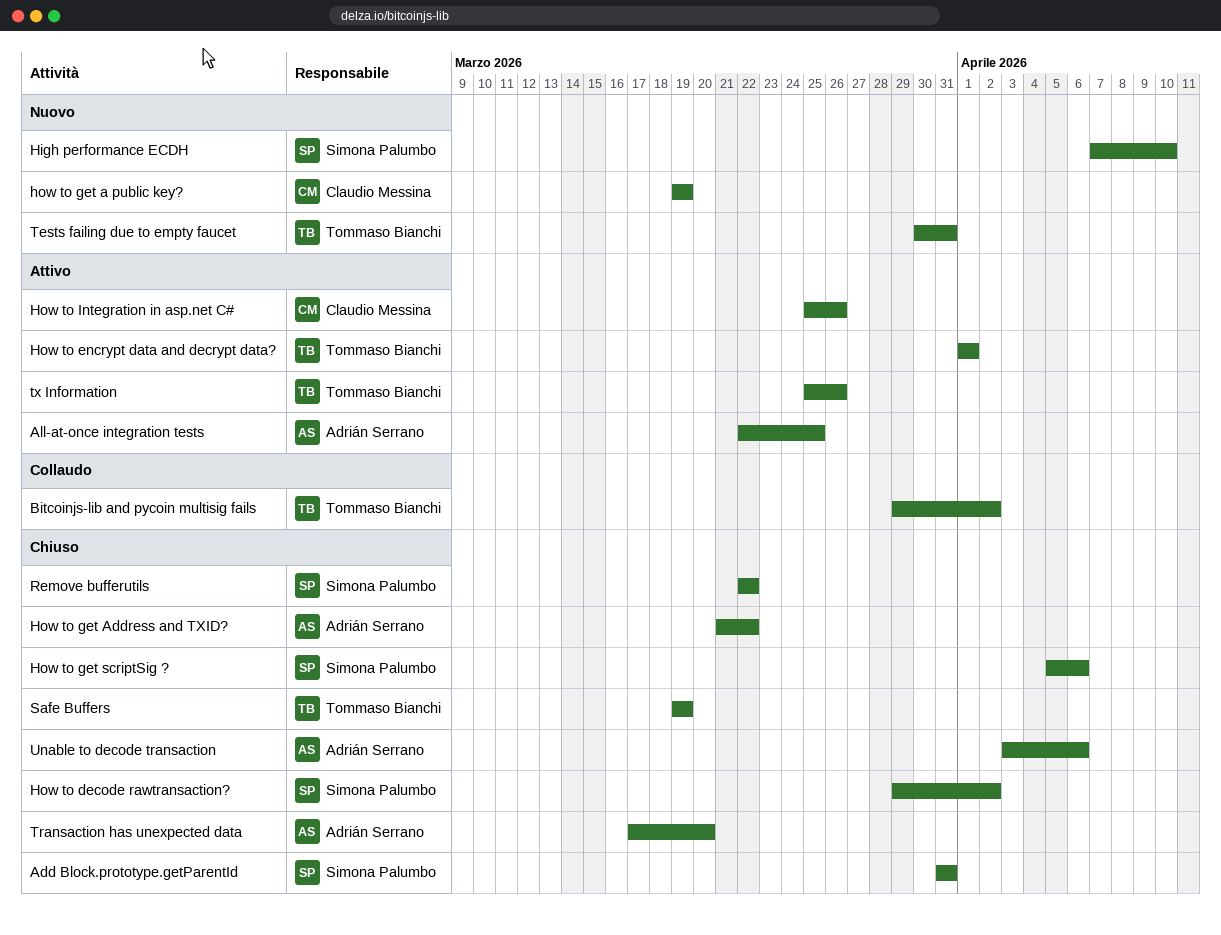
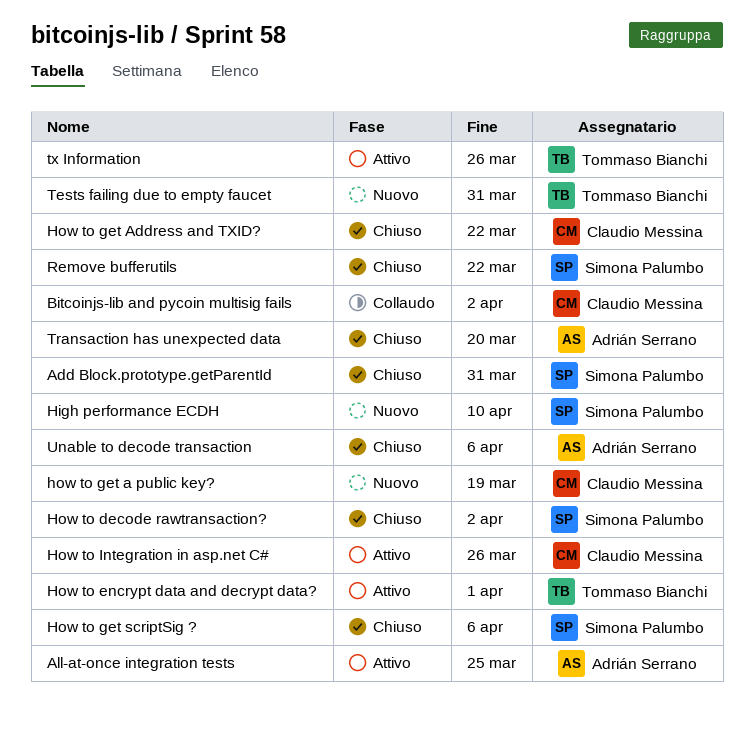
Bitcoinjs-lib and pycoin multisig fails, owner: Tommaso Bianchi -> Claudio Messina
How to get Address and TXID?, owner: Adrián Serrano -> Claudio Messina
Safe Buffers: present -> none

